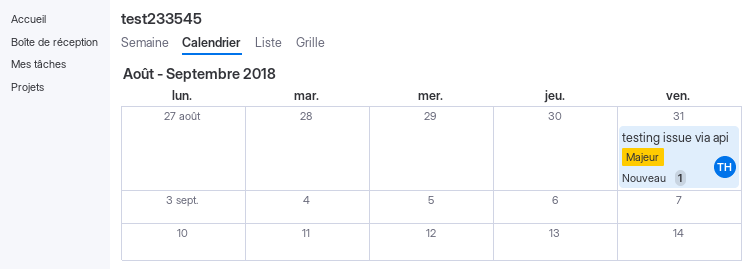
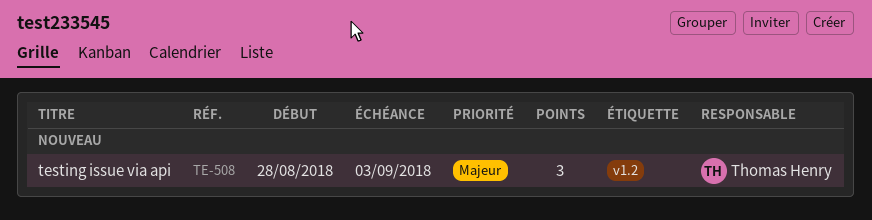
testing issue via api, estimate: 1 -> 3
testing issue via api, due: Aug 31 -> Sep 3

